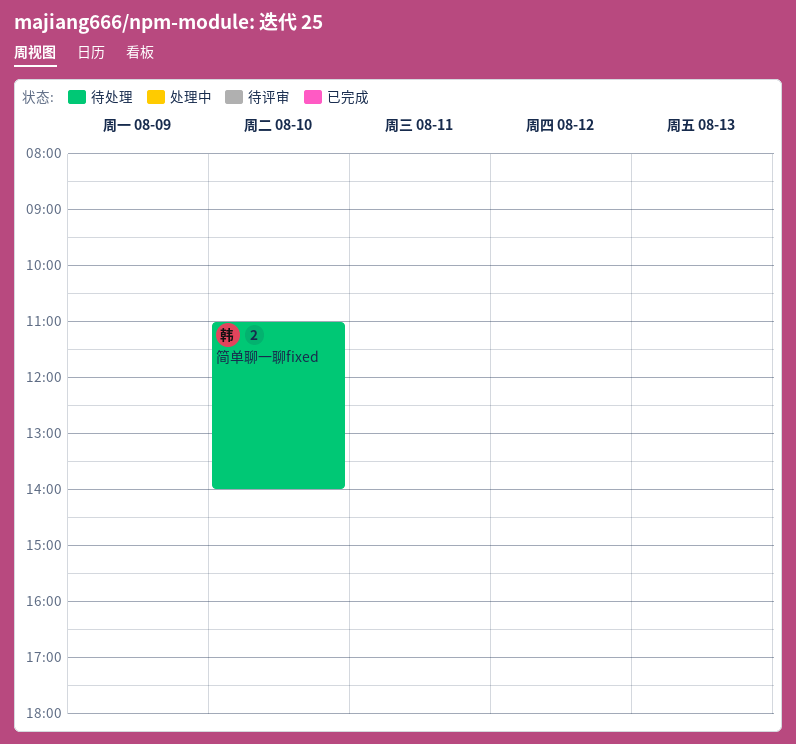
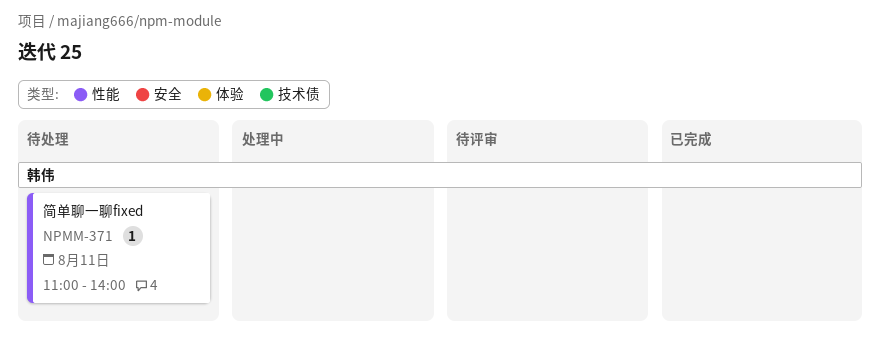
简单聊一聊fixed, estimate: 2 -> 1
简单聊一聊fixed, day: Aug 10 -> Aug 11

